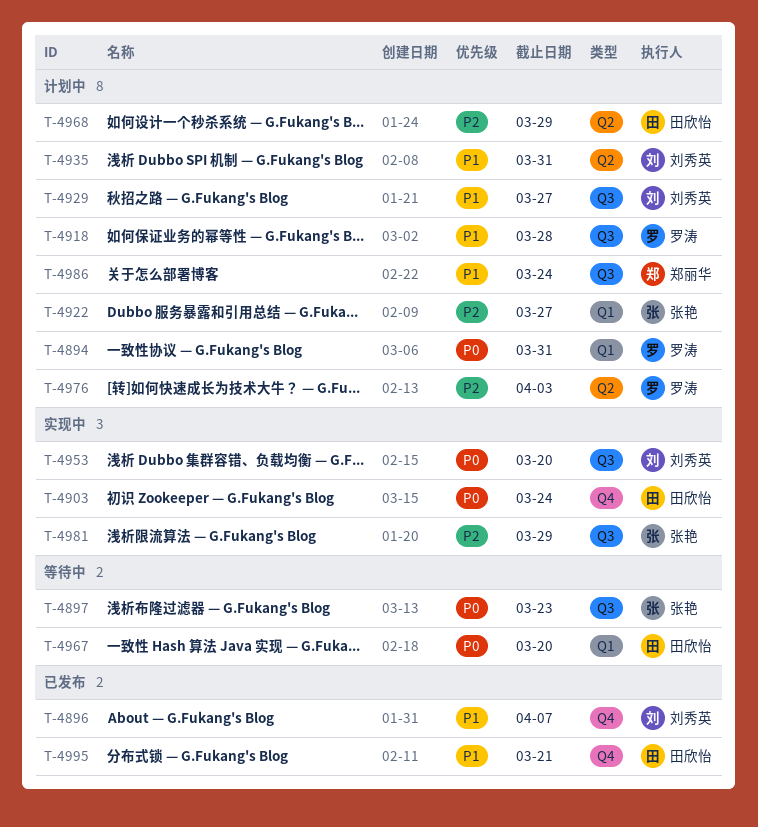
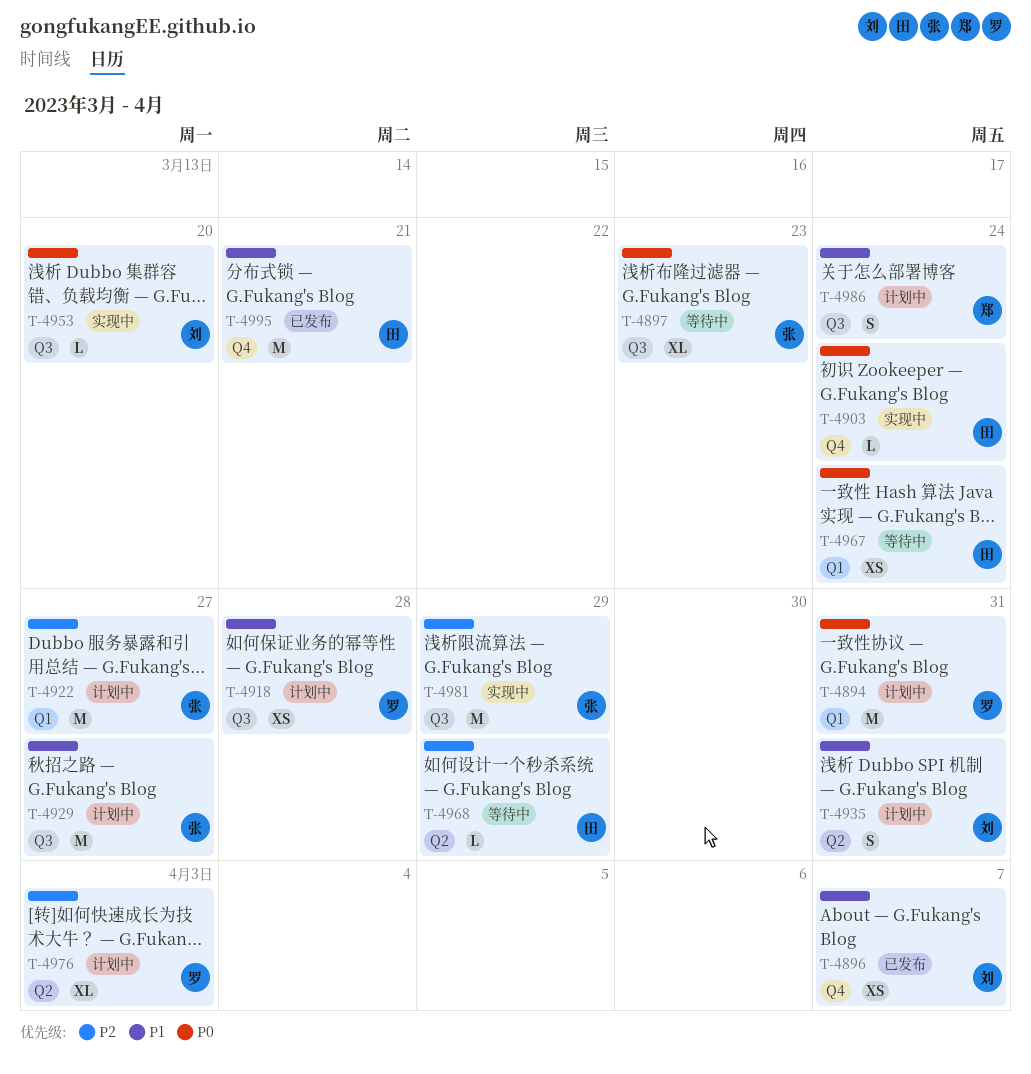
T-4929, owner: 刘秀英 -> 张艳
T-4967, due: Mar 20 -> Mar 24
T-4968, status: 计划中 -> 等待中

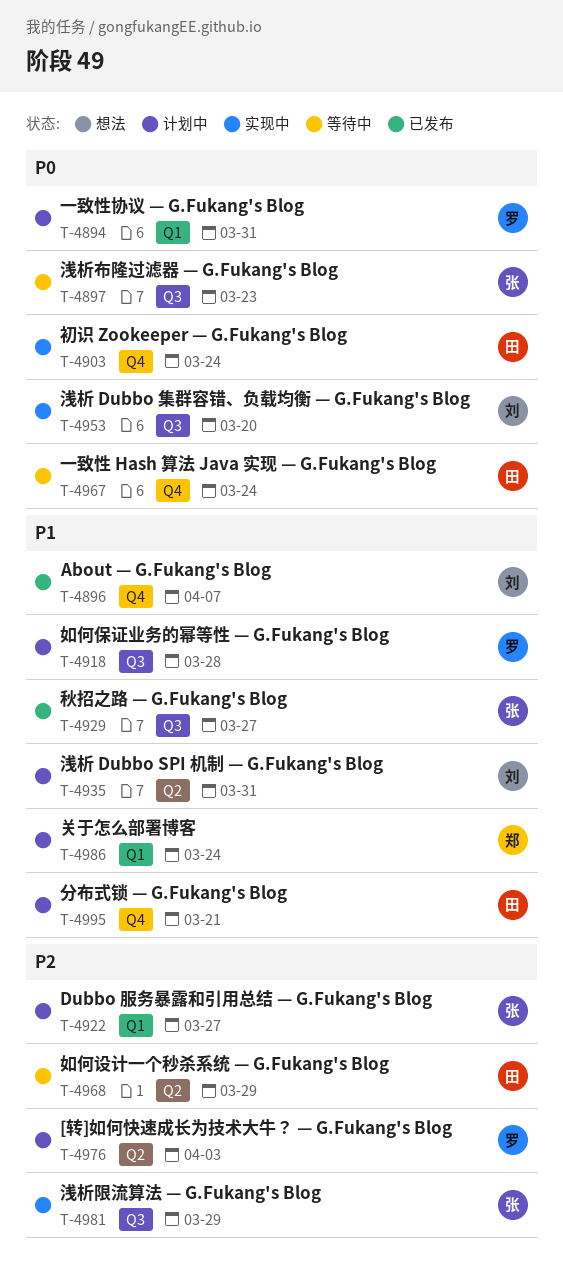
T-4929, status: 计划中 -> 已发布
T-4967, label: Q1 -> Q4
T-4986, label: Q3 -> Q1
T-4995, status: 已发布 -> 计划中

